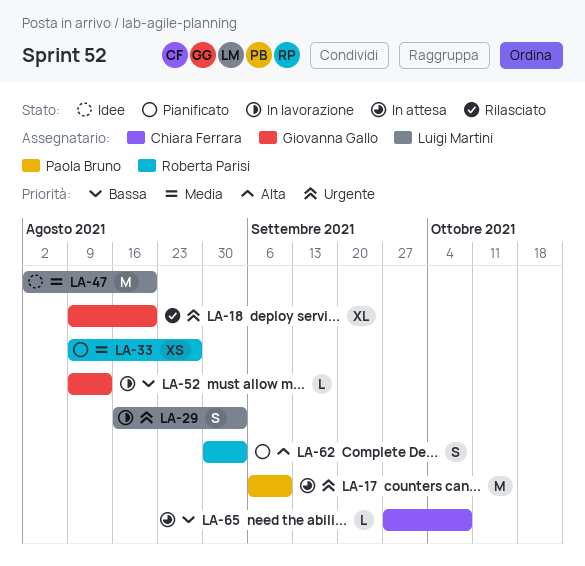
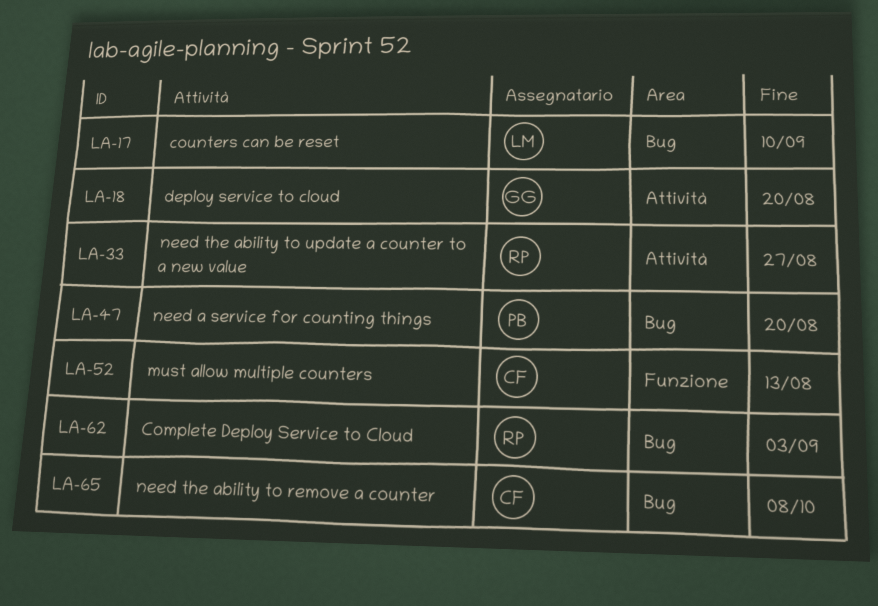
LA-17, owner: Paola Bruno -> Luigi Martini
LA-29: present -> none
LA-47, owner: Luigi Martini -> Paola Bruno
LA-52, owner: Giovanna Gallo -> Chiara Ferrara

